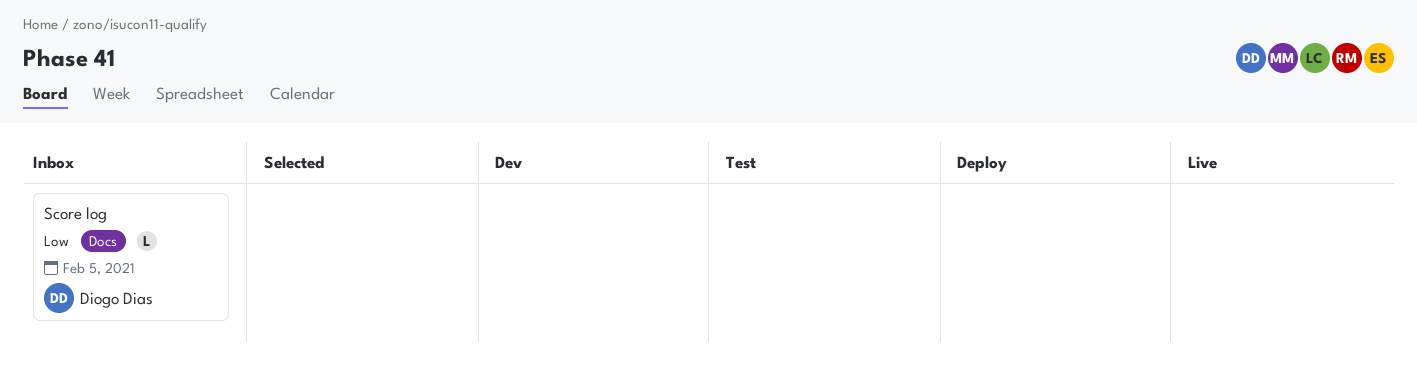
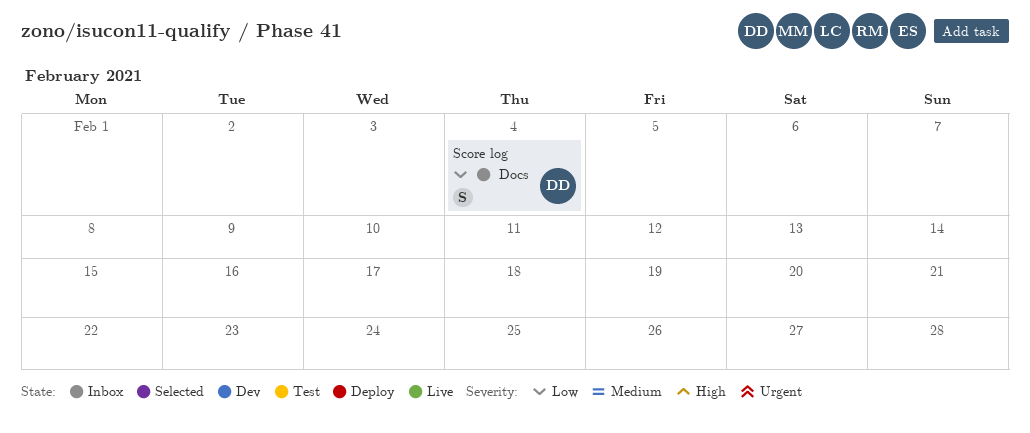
Score log, estimate: L -> S
Score log, due: Feb 5 -> Feb 4

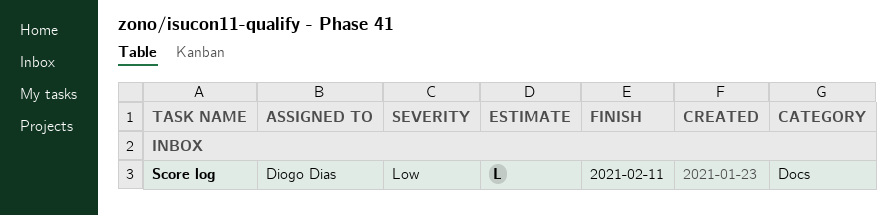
Score log, estimate: S -> L
Score log, due: Feb 4 -> Feb 11

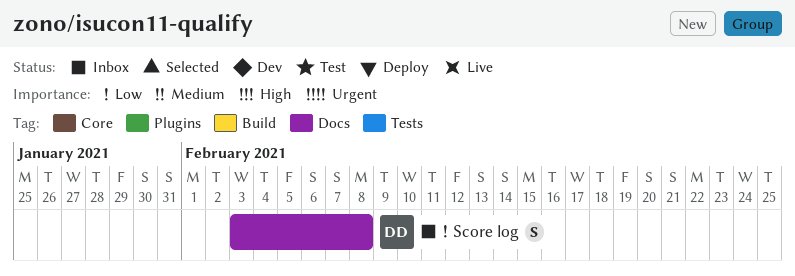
Score log, estimate: L -> S
Score log, due: Feb 11 -> Feb 8

